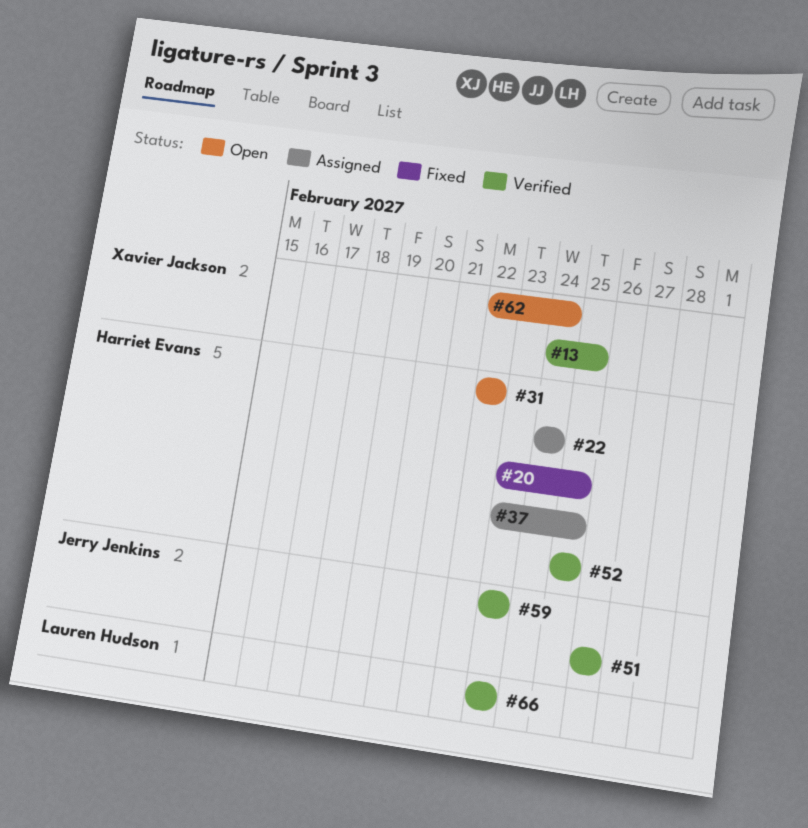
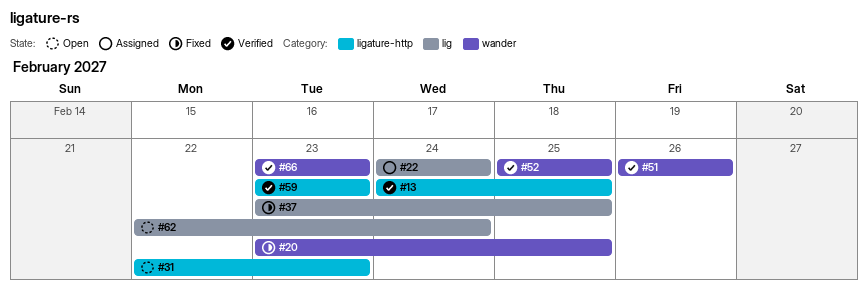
#31, due: Feb 22 -> Feb 23
#37, status: Assigned -> Fixed

